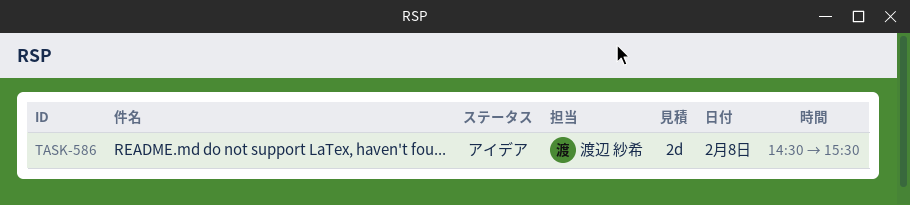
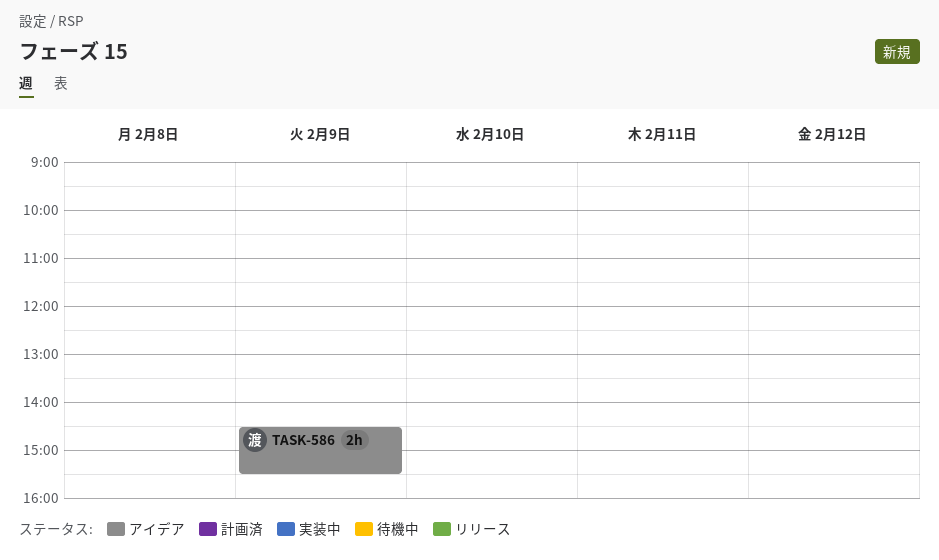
TASK-586, estimate: 2d -> 2h
TASK-586, day: Feb 8 -> Feb 9

